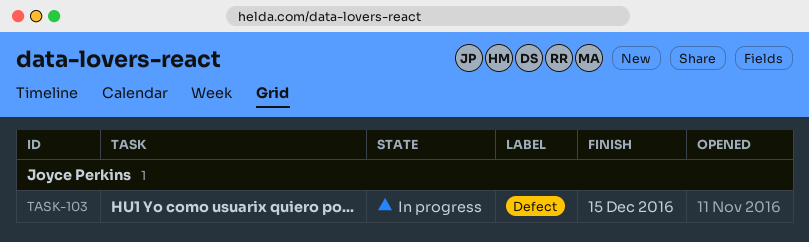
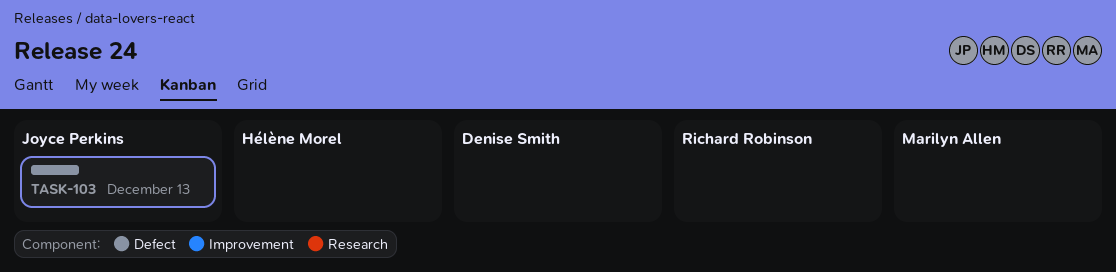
TASK-103, due: Dec 15 -> Dec 13

